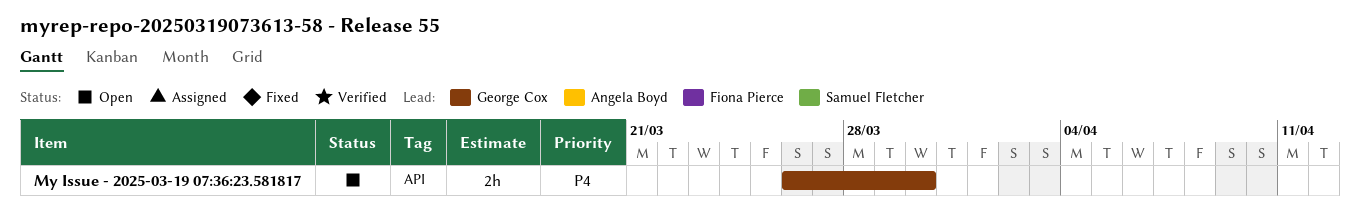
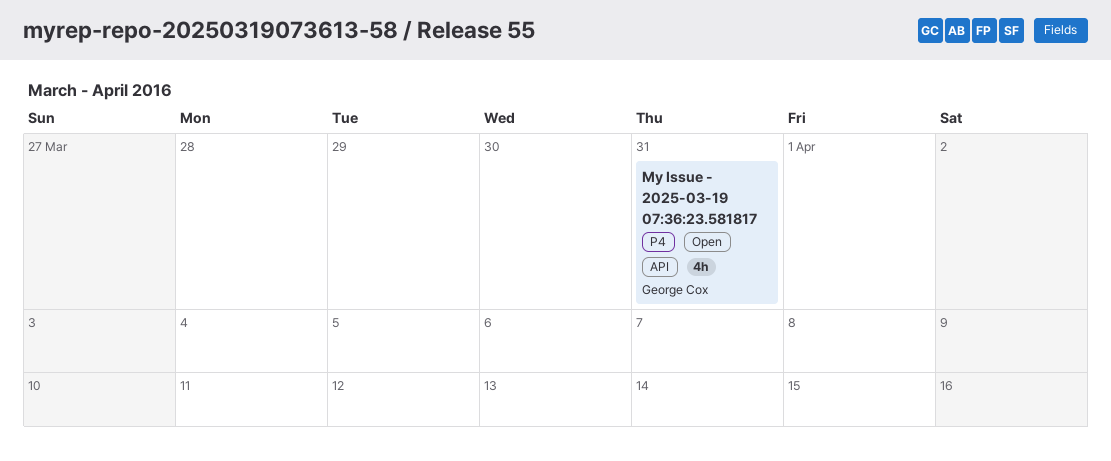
My Issue - 2025-03-19 07:36:23.581817, estimate: 2h -> 4h
My Issue - 2025-03-19 07:36:23.581817, due: Mar 30 -> Mar 31

